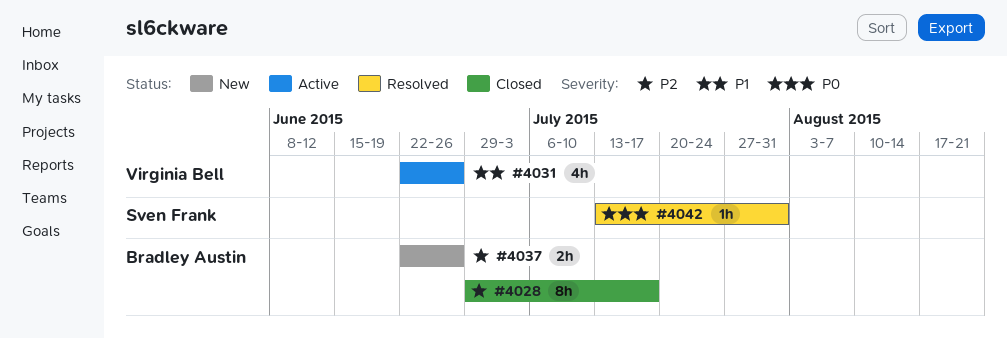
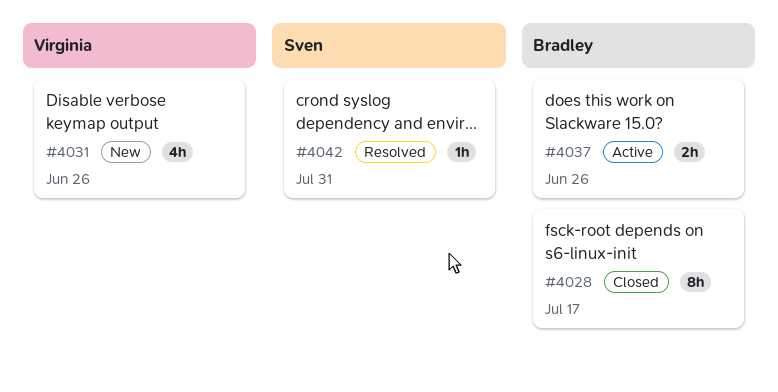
#4031, status: Active -> New
#4037, status: New -> Active

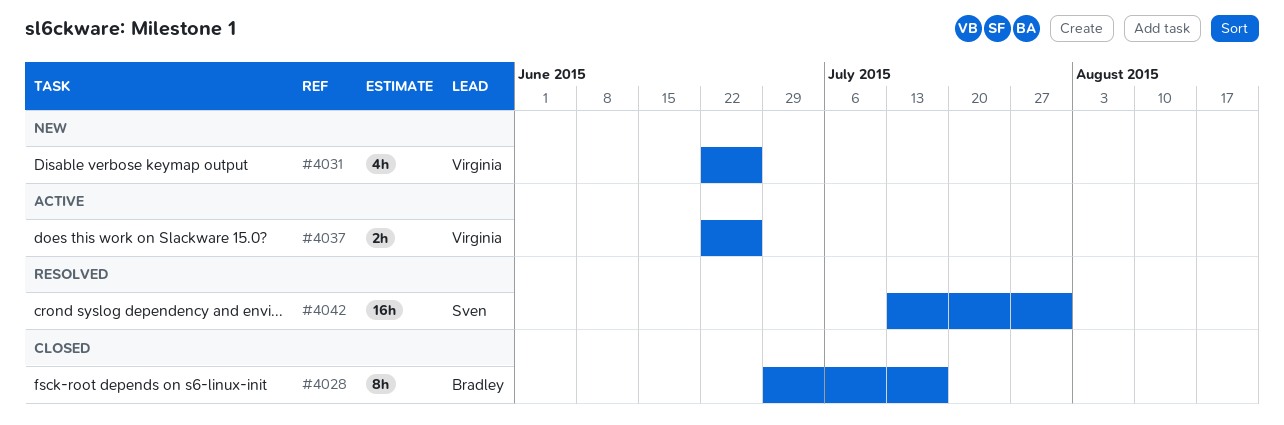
#4037, owner: Bradley -> Virginia
#4042, estimate: 1h -> 16h

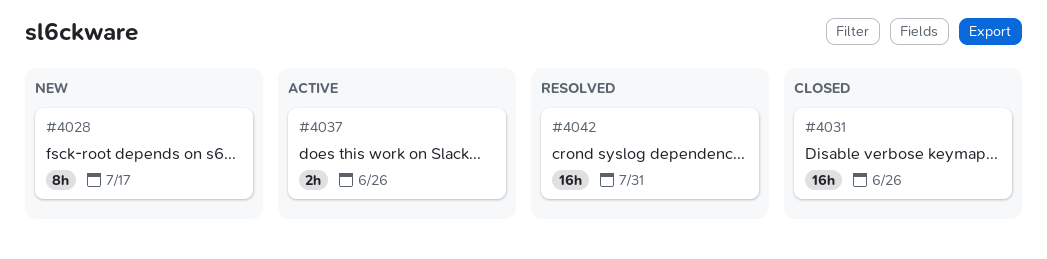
#4028, status: Closed -> New
#4031, status: New -> Closed
#4031, estimate: 4h -> 16h

